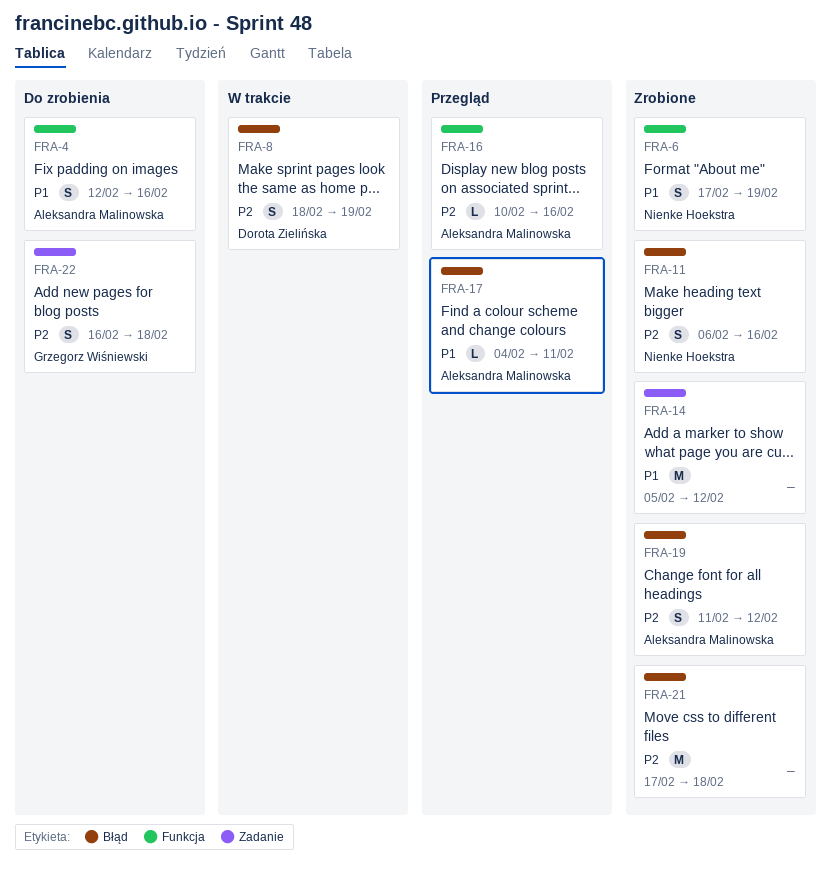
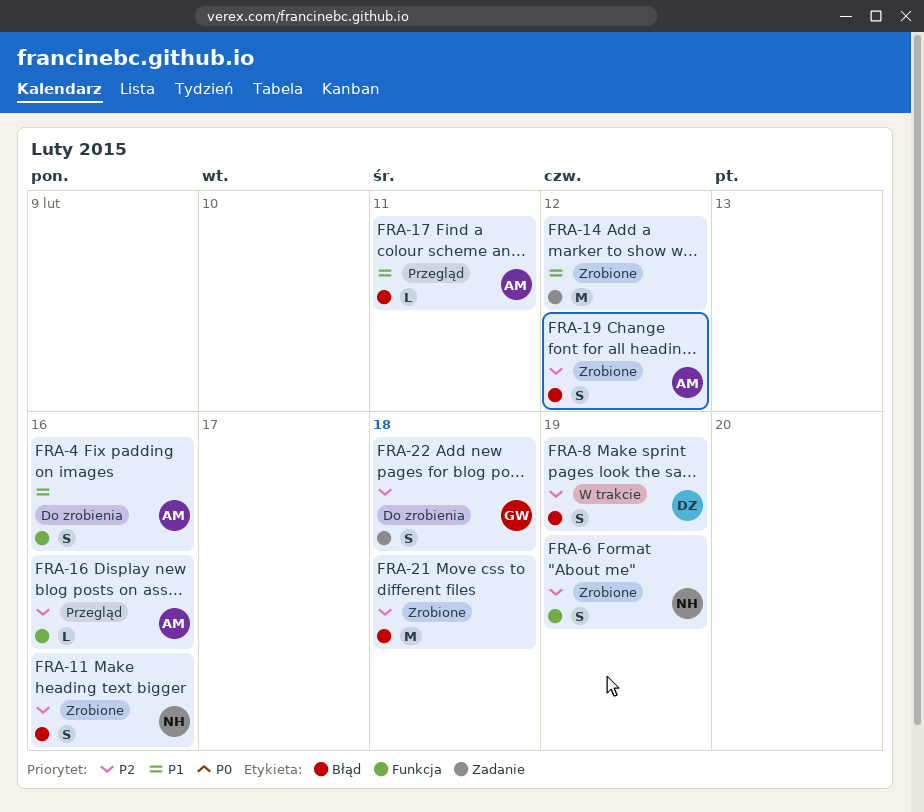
FRA-6, priority: P1 -> P2

